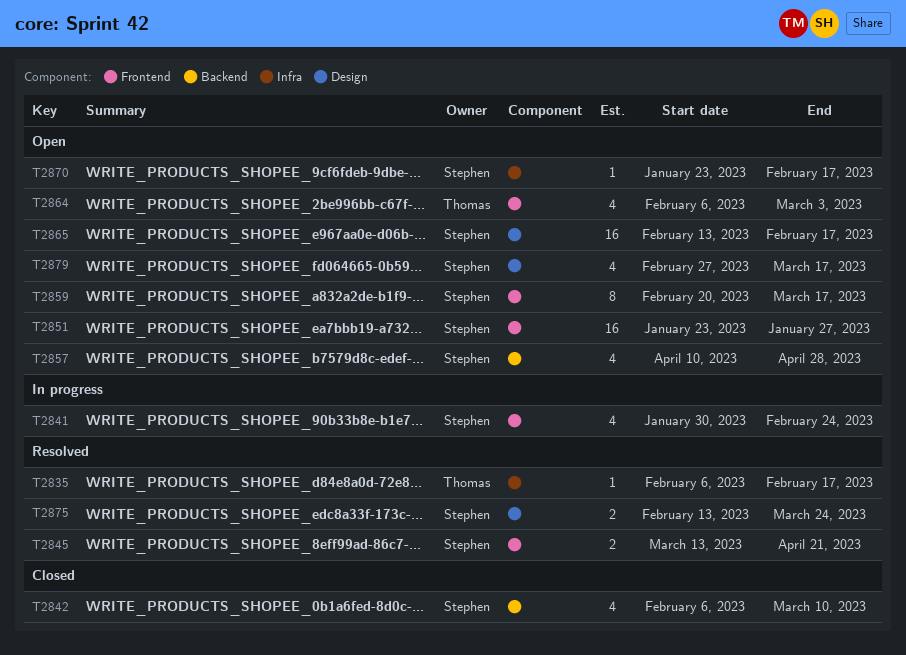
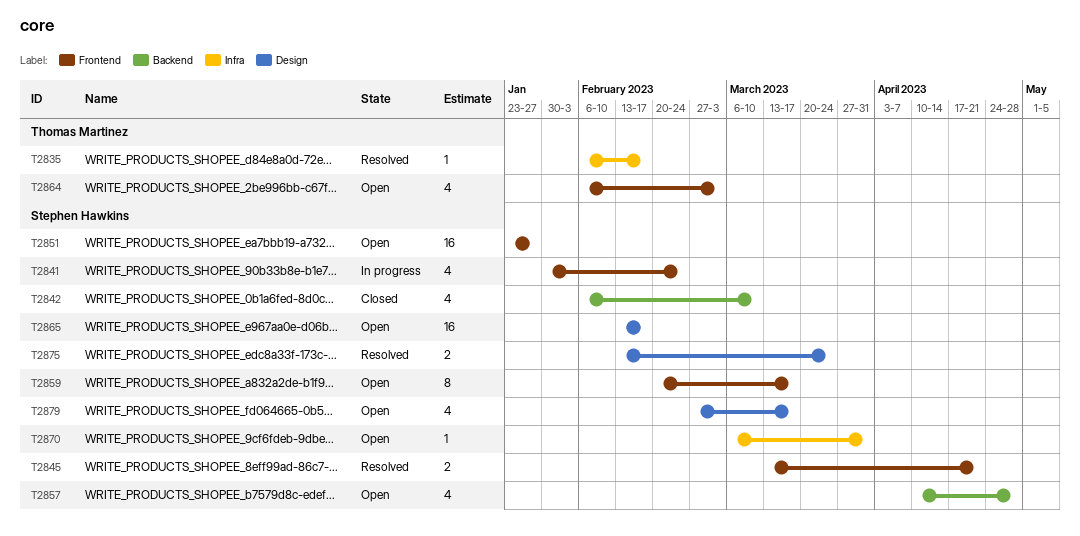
T2870, start: Jan 23 -> Mar 6
T2870, due: Feb 17 -> Mar 31

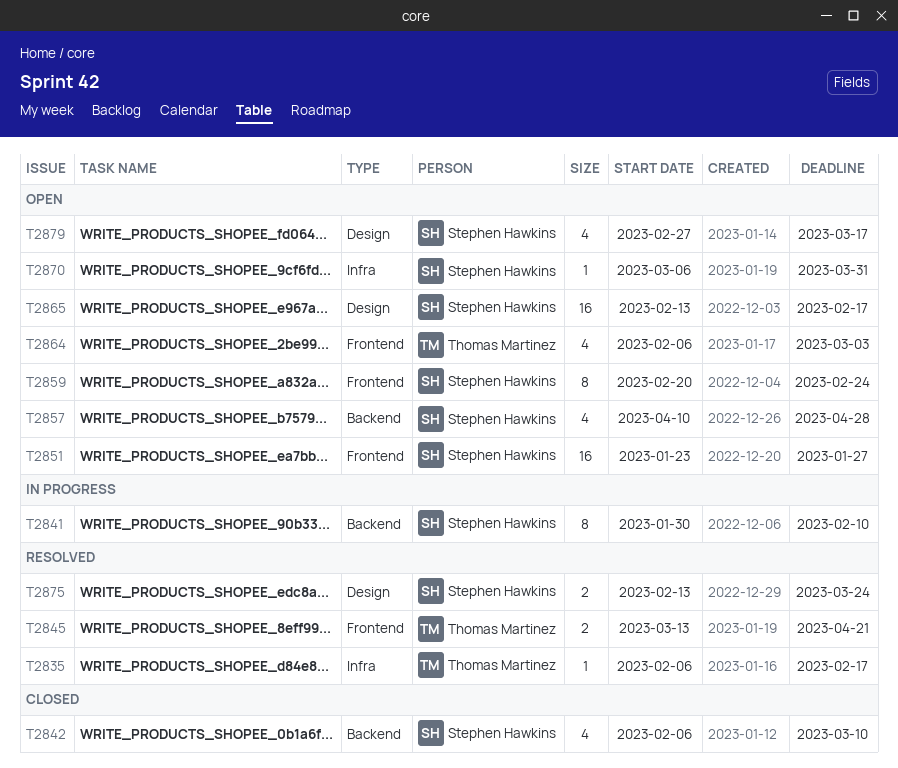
T2841, label: Frontend -> Backend
T2841, estimate: 4 -> 8
T2841, due: Feb 24 -> Feb 10
T2845, owner: Stephen Hawkins -> Thomas Martinez
T2859, due: Mar 17 -> Feb 24

